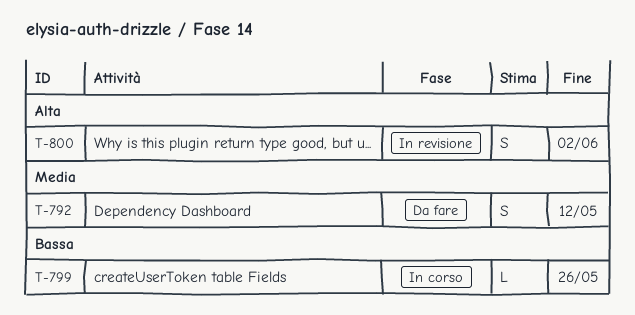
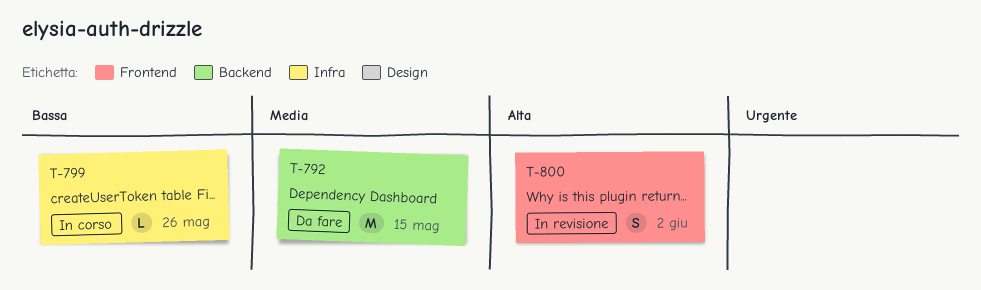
T-792, estimate: S -> M
T-792, due: May 12 -> May 15

